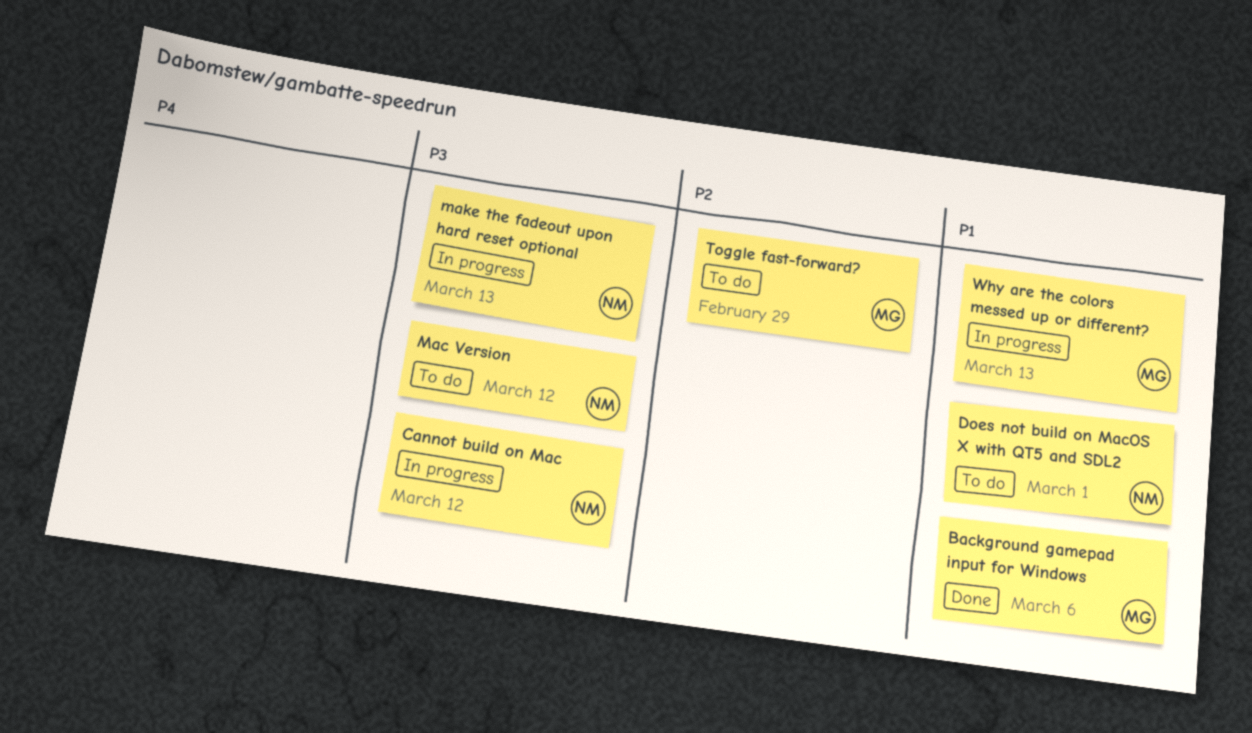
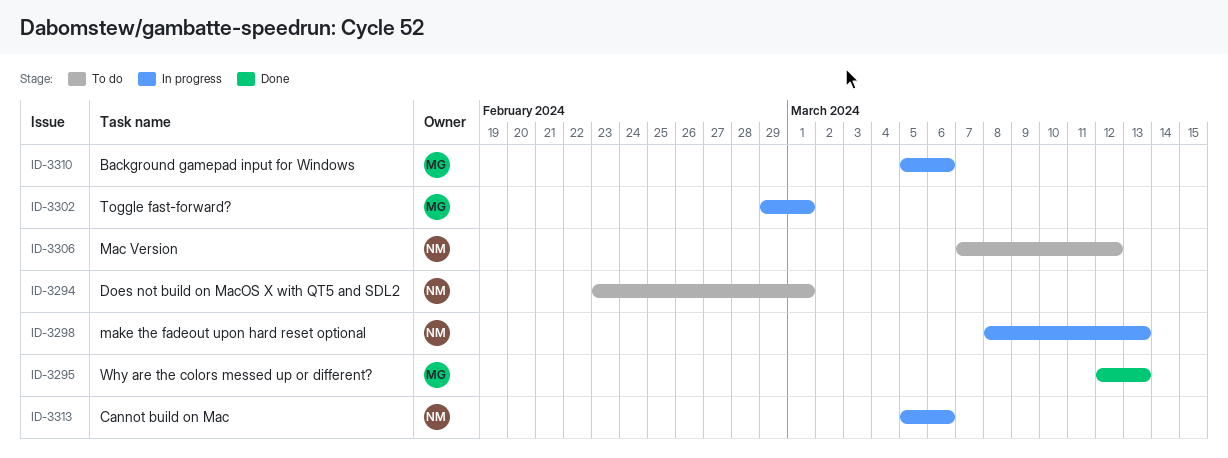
Background gamepad input for Windows, status: Done -> In progress
Cannot build on Mac, due: Mar 12 -> Mar 6
Toggle fast-forward?, status: To do -> In progress
Toggle fast-forward?, due: Feb 29 -> Mar 1
Why are the colors messed up or different?, status: In progress -> Done

